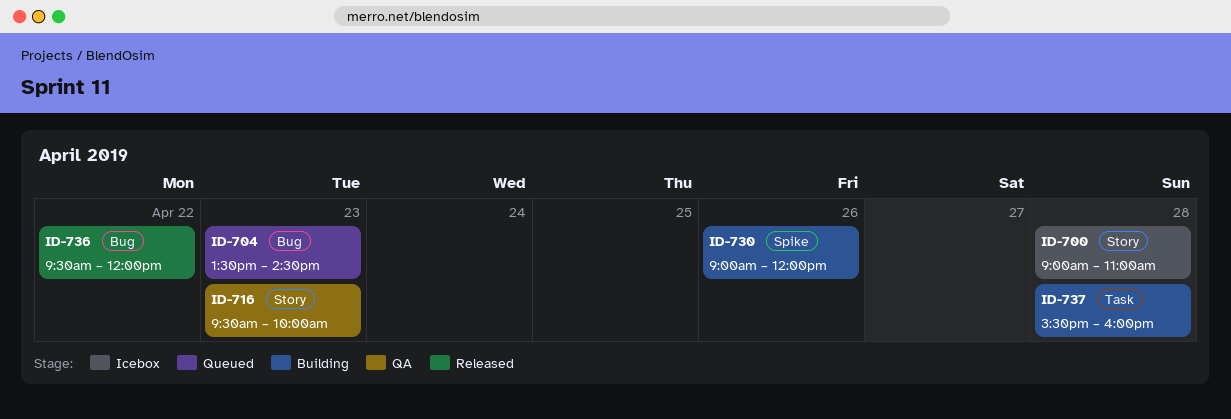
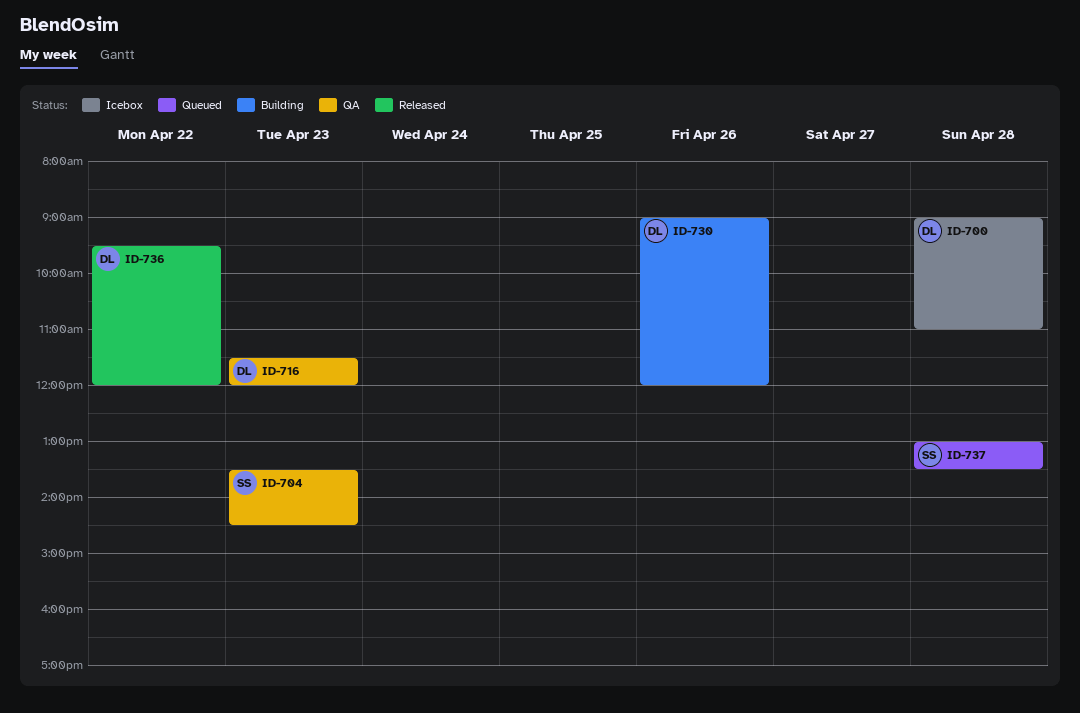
ID-704, status: Queued -> QA
ID-716, begins: 09:30 -> 11:30
ID-716, ends: 10:00 -> 12:00
ID-737, status: Building -> Queued
ID-737, begins: 15:30 -> 13:00
ID-737, ends: 16:00 -> 13:30

